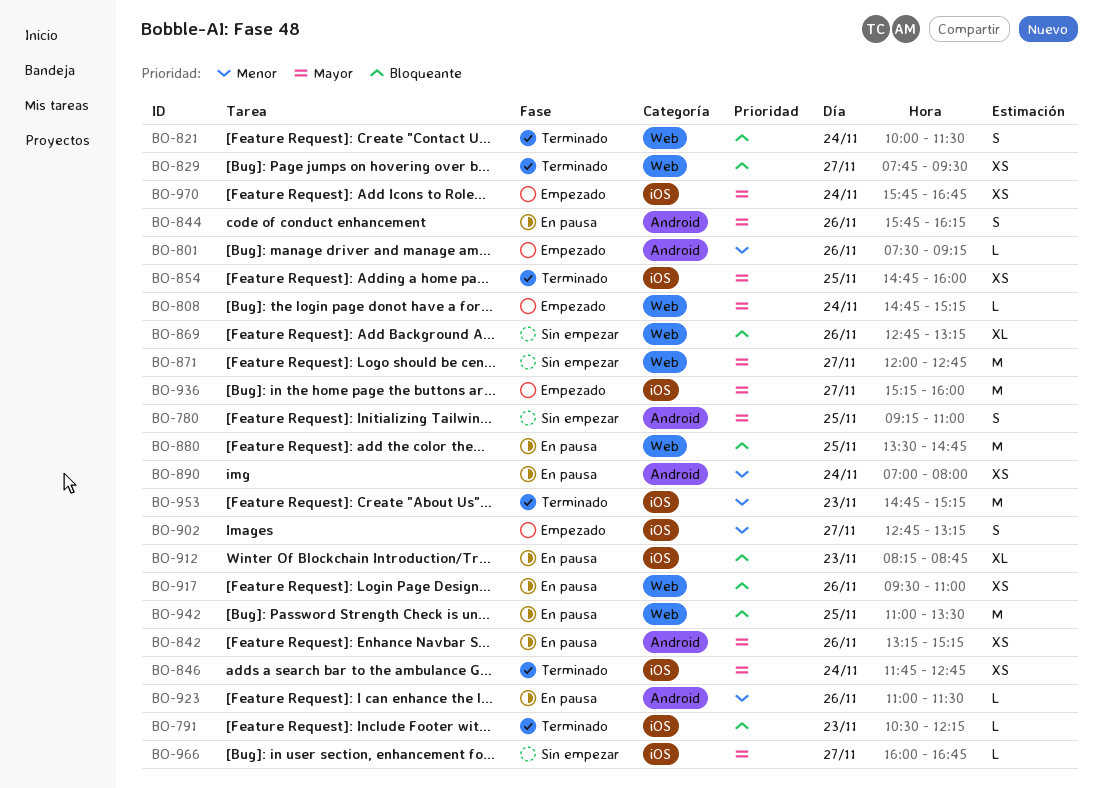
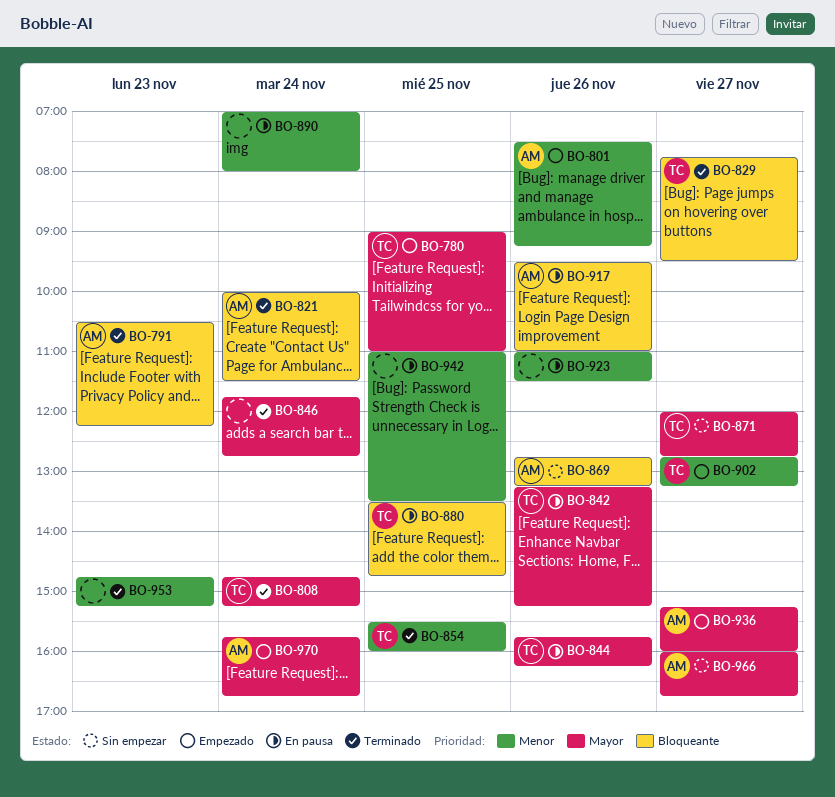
BO-780, status: Sin empezar -> Empezado
BO-780, begins: 09:15 -> 09:00
BO-808, status: Empezado -> Terminado
BO-854, priority: Mayor -> Menor
BO-854, begins: 14:45 -> 15:30
BO-912: present -> none
BO-942, priority: Bloqueante -> Menor

